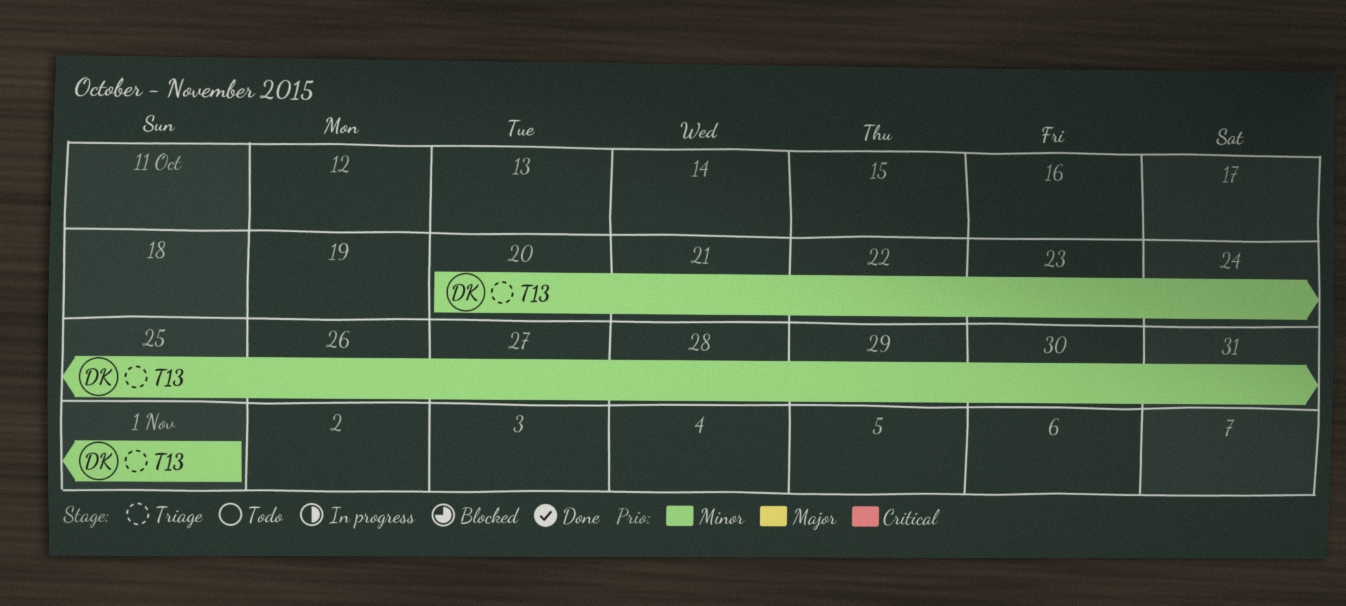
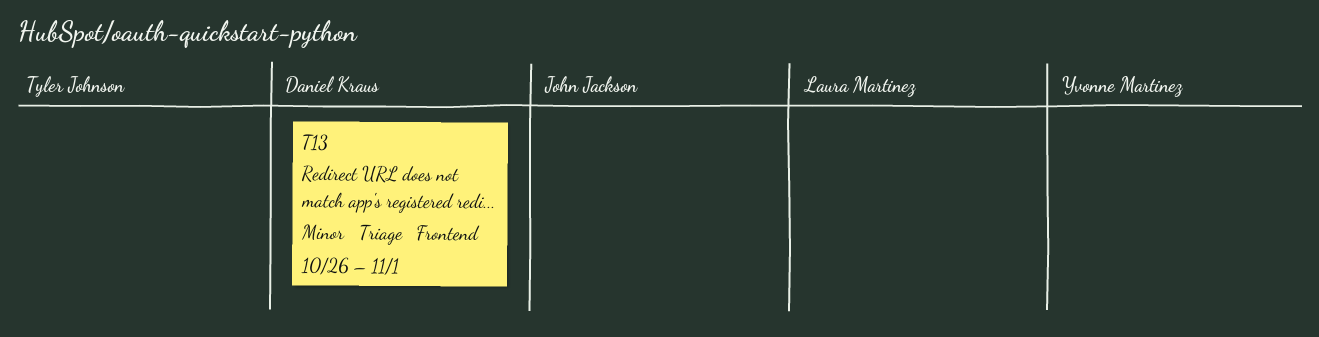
T13, start: Oct 20 -> Oct 26

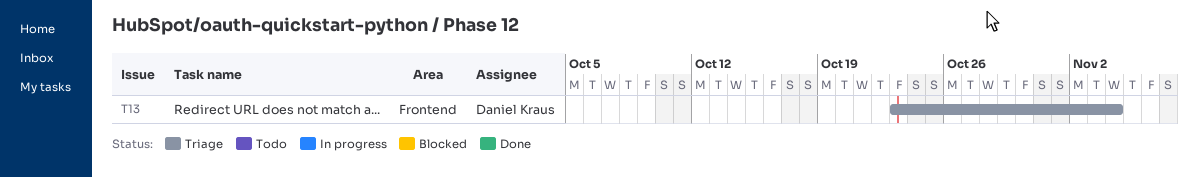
T13, start: Oct 26 -> Oct 23
T13, due: Nov 1 -> Nov 4

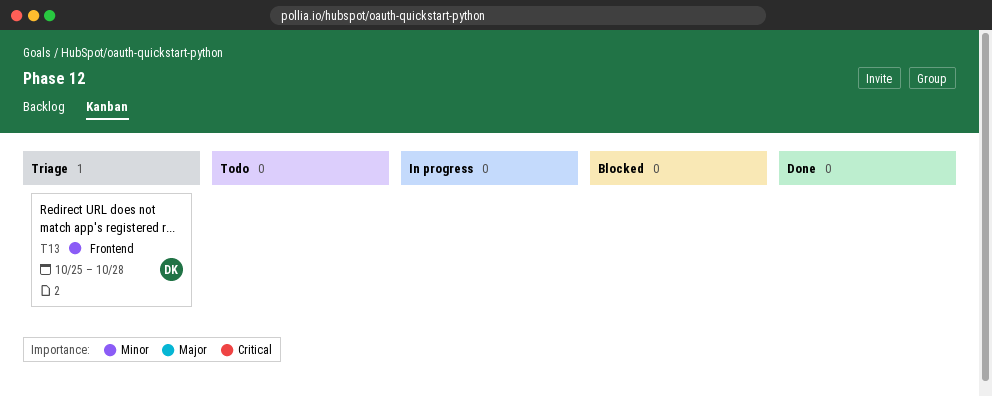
T13, start: Oct 23 -> Oct 25
T13, due: Nov 4 -> Oct 28

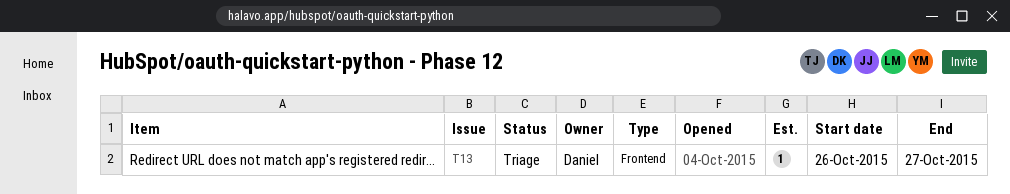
T13, start: Oct 25 -> Oct 26
T13, due: Oct 28 -> Oct 27

